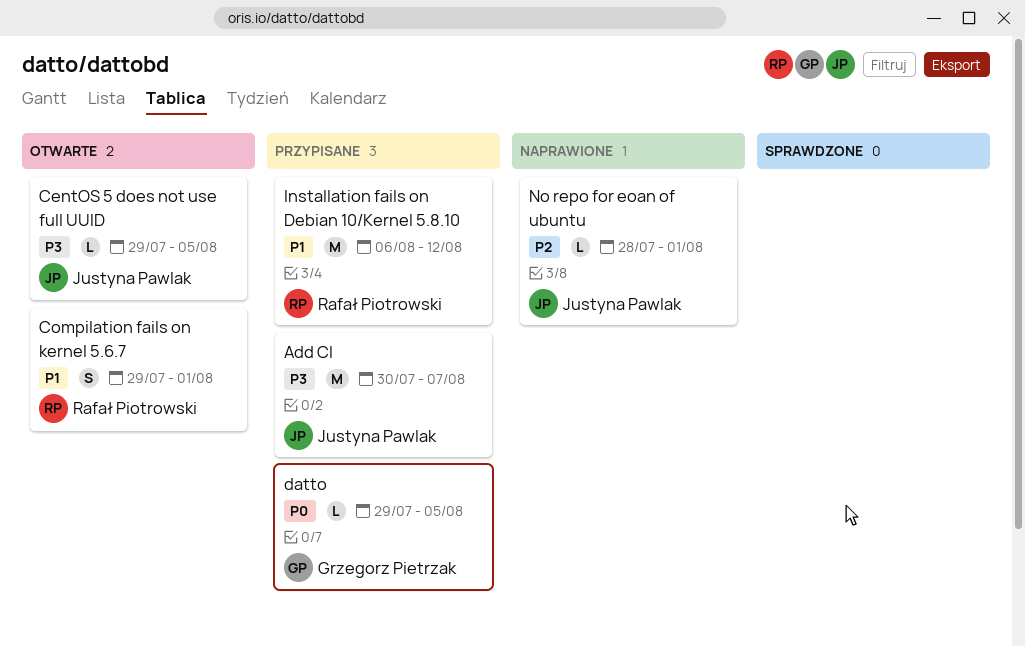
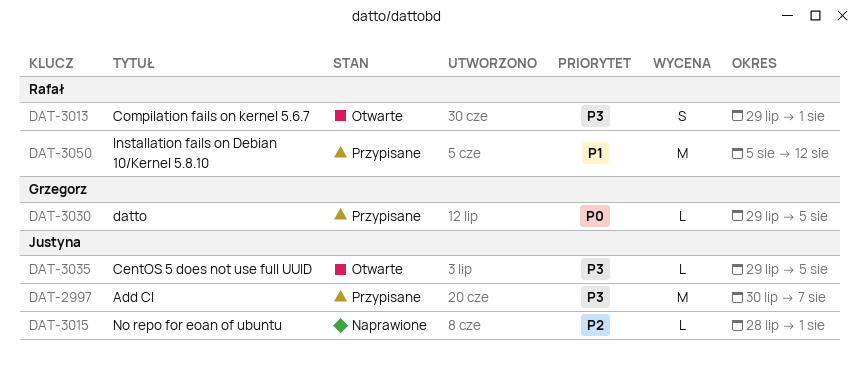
Compilation fails on kernel 5.6.7, priority: P1 -> P3
Installation fails on Debian 10/Kernel 5.8.10, start: Aug 6 -> Aug 5

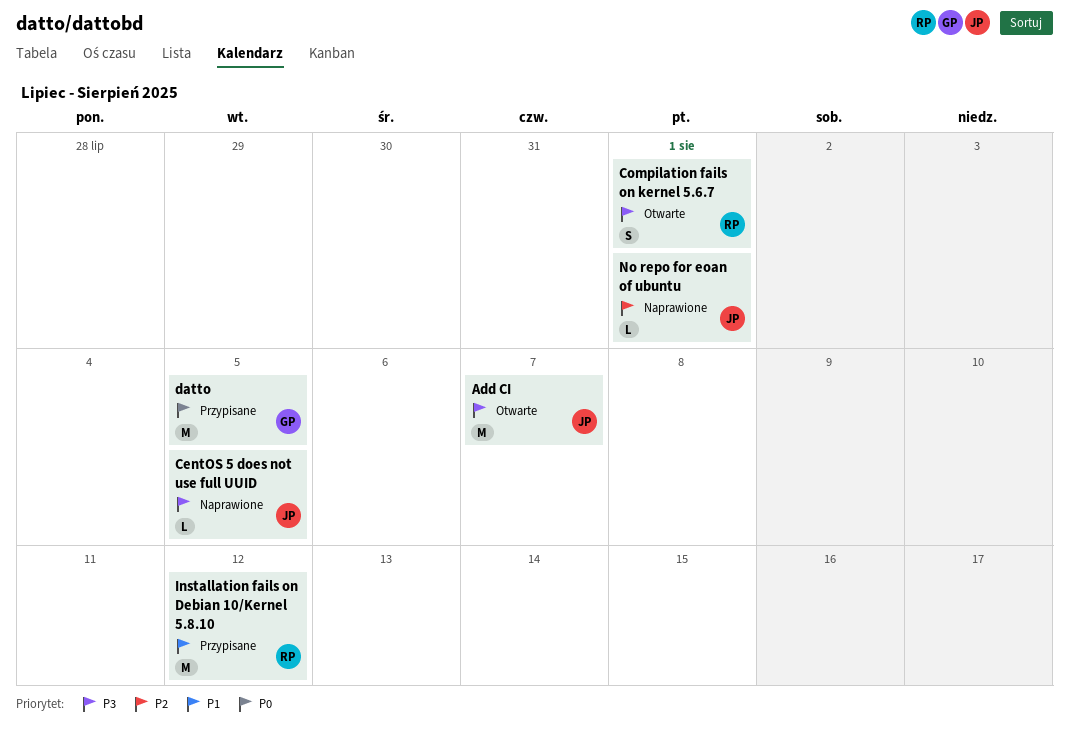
Add CI, status: Przypisane -> Otwarte
CentOS 5 does not use full UUID, status: Otwarte -> Naprawione
datto, estimate: L -> M

